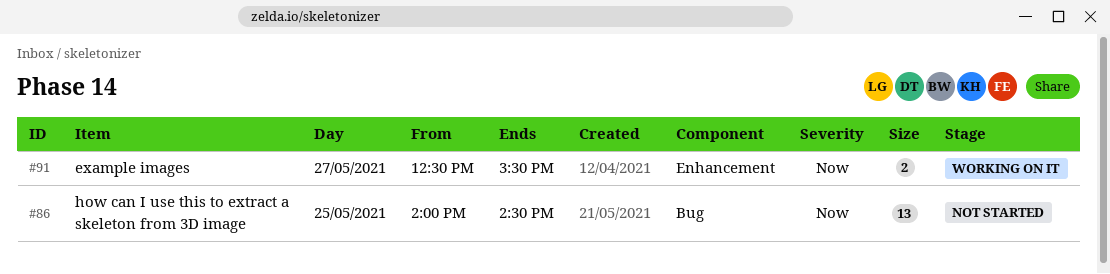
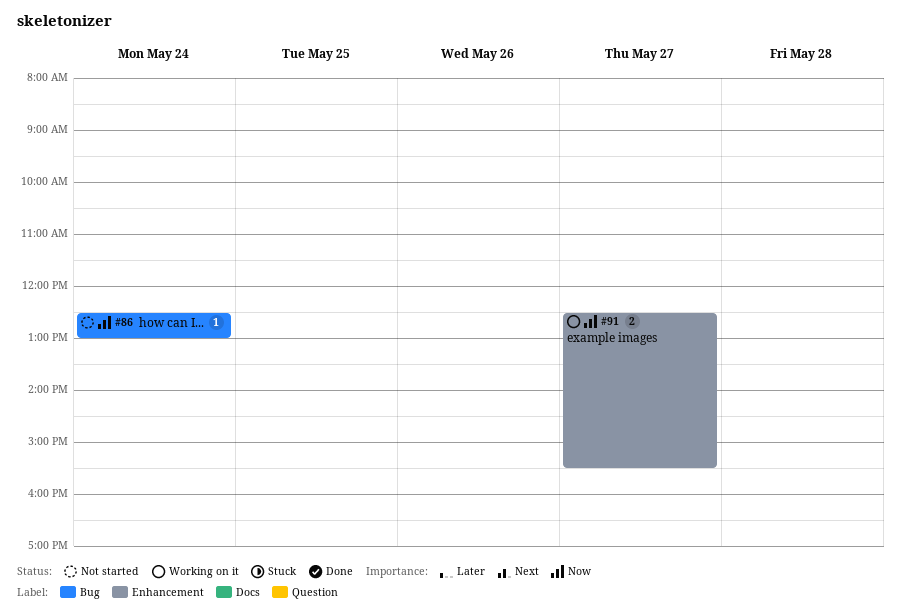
#86, estimate: 13 -> 1
#86, day: May 25 -> May 24
#86, begins: 14:00 -> 12:30
#86, ends: 14:30 -> 13:00

